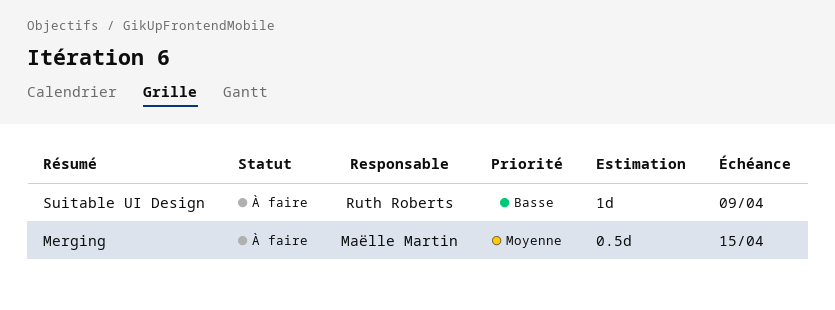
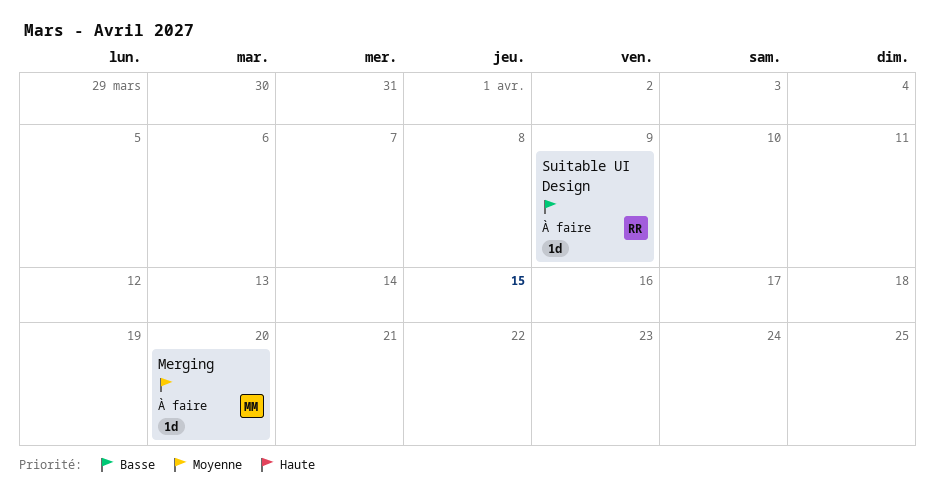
Merging, estimate: 0.5d -> 1d
Merging, due: Apr 15 -> Apr 20

